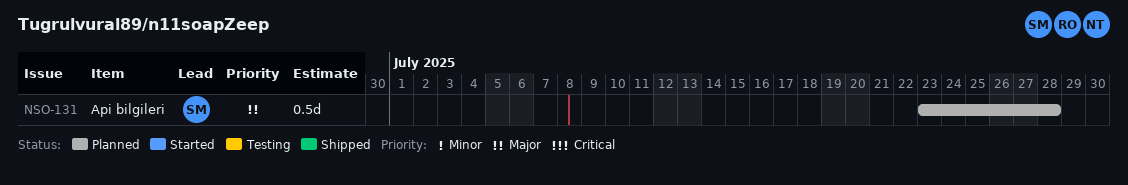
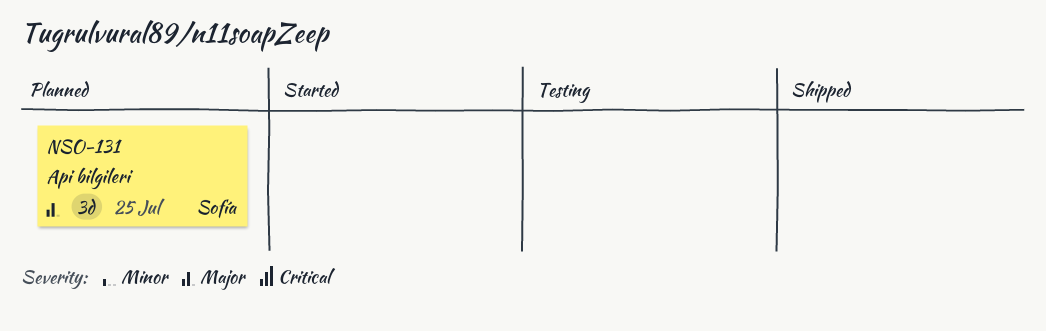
NSO-131, estimate: 0.5d -> 3d
NSO-131, due: Jul 28 -> Jul 25

